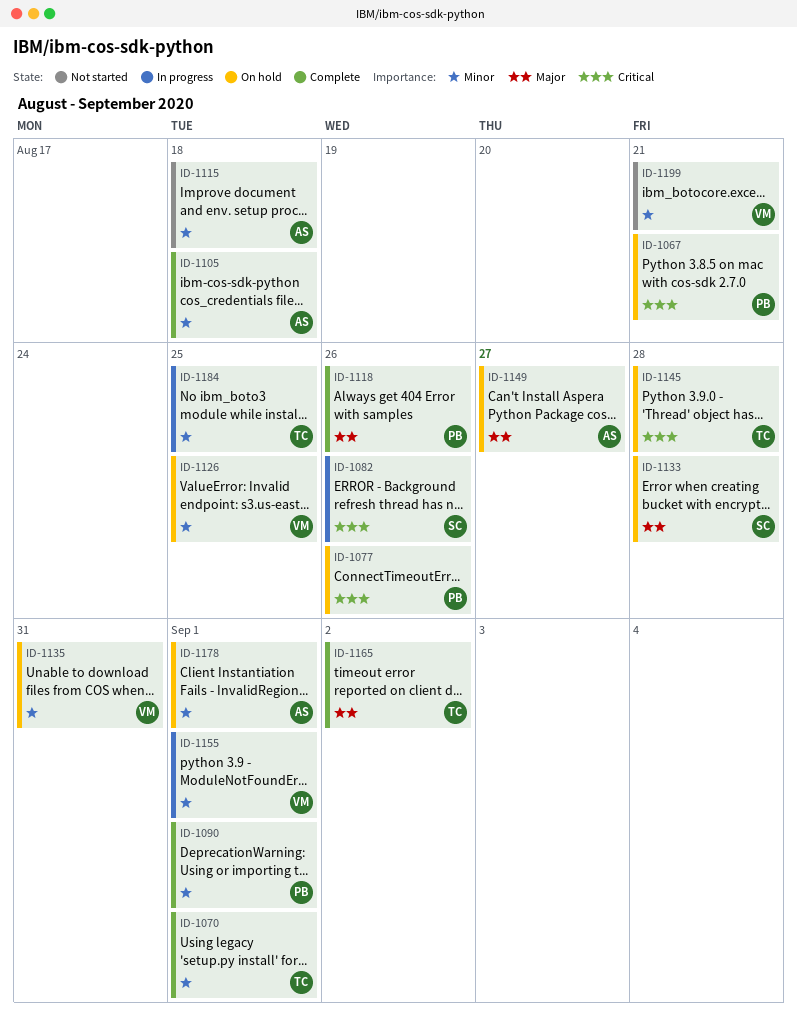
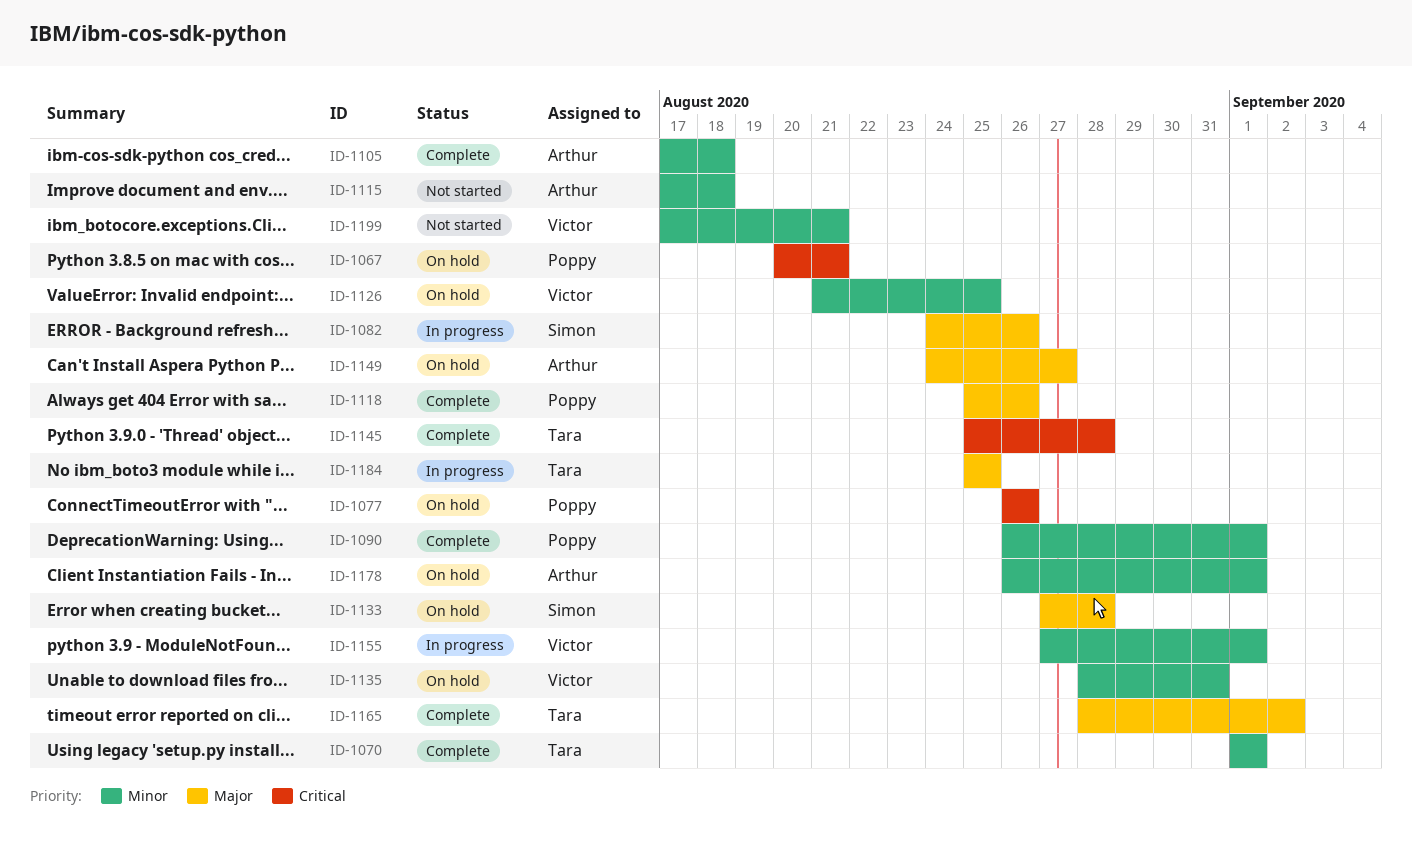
ID-1082, priority: Critical -> Major
ID-1145, status: On hold -> Complete
ID-1184, priority: Minor -> Major

